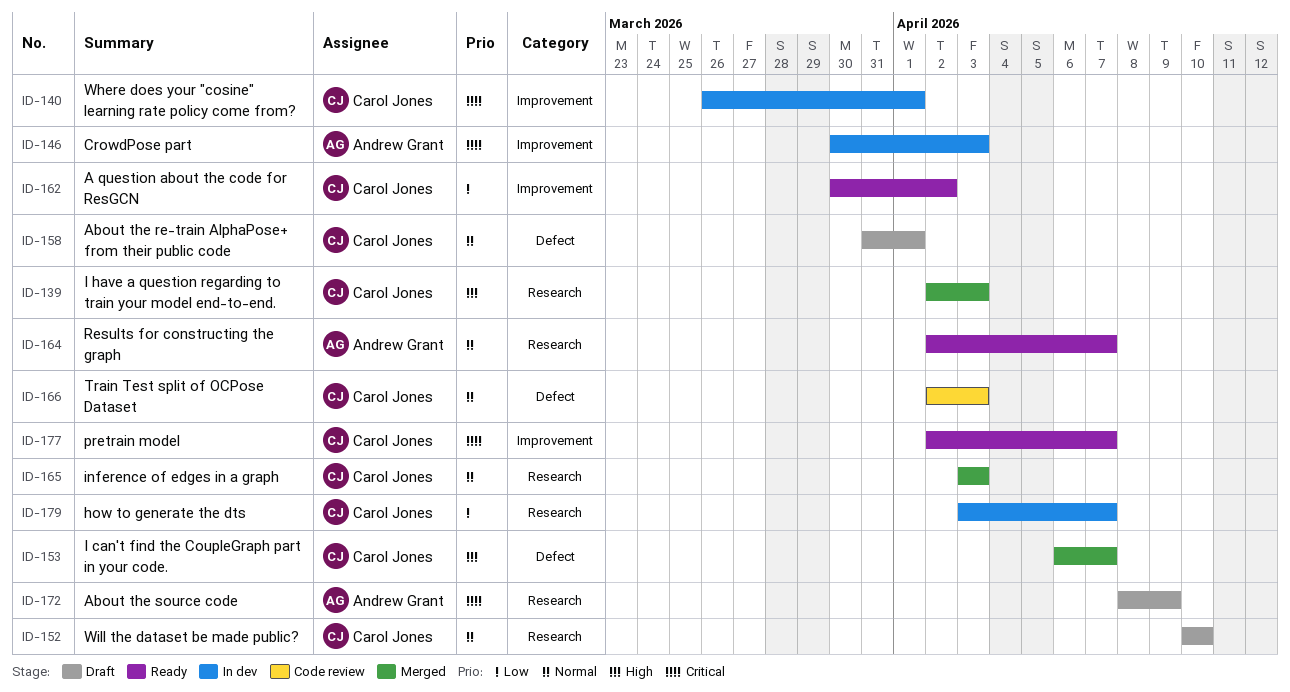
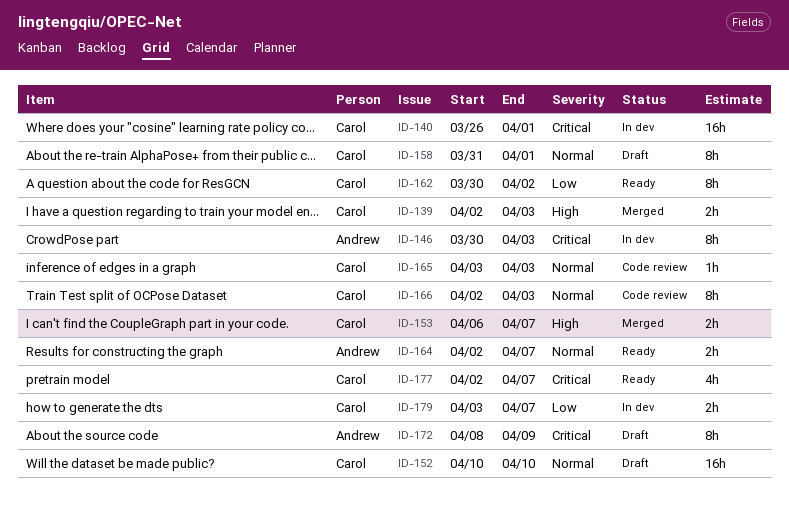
ID-165, status: Merged -> Code review

